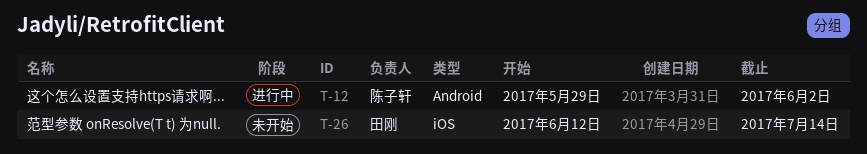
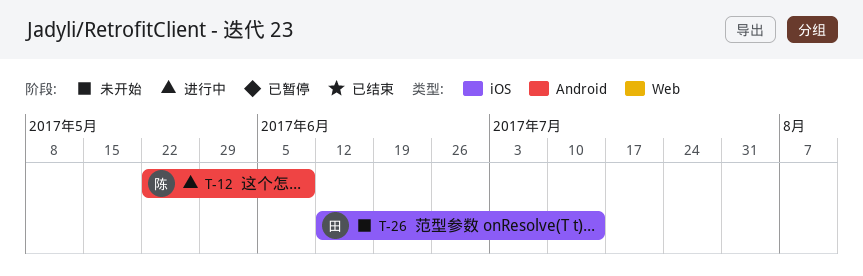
T-12, start: May 29 -> May 22
T-12, due: Jun 2 -> Jun 9

